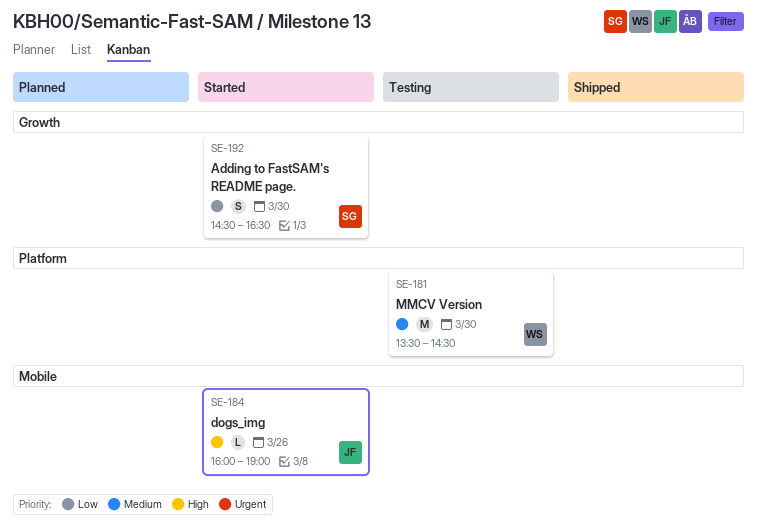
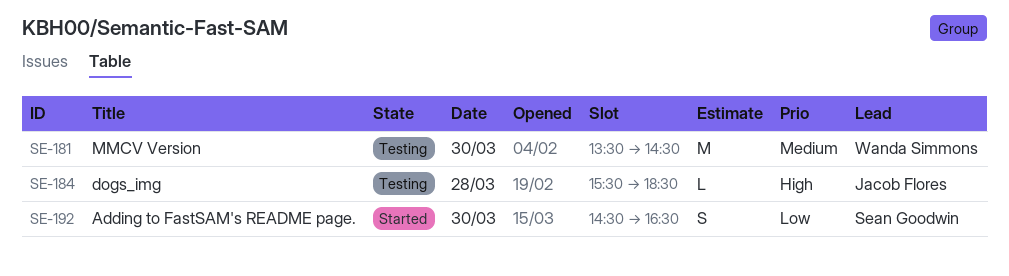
SE-184, status: Started -> Testing
SE-184, day: Mar 26 -> Mar 28
SE-184, begins: 16:00 -> 15:30
SE-184, ends: 19:00 -> 18:30

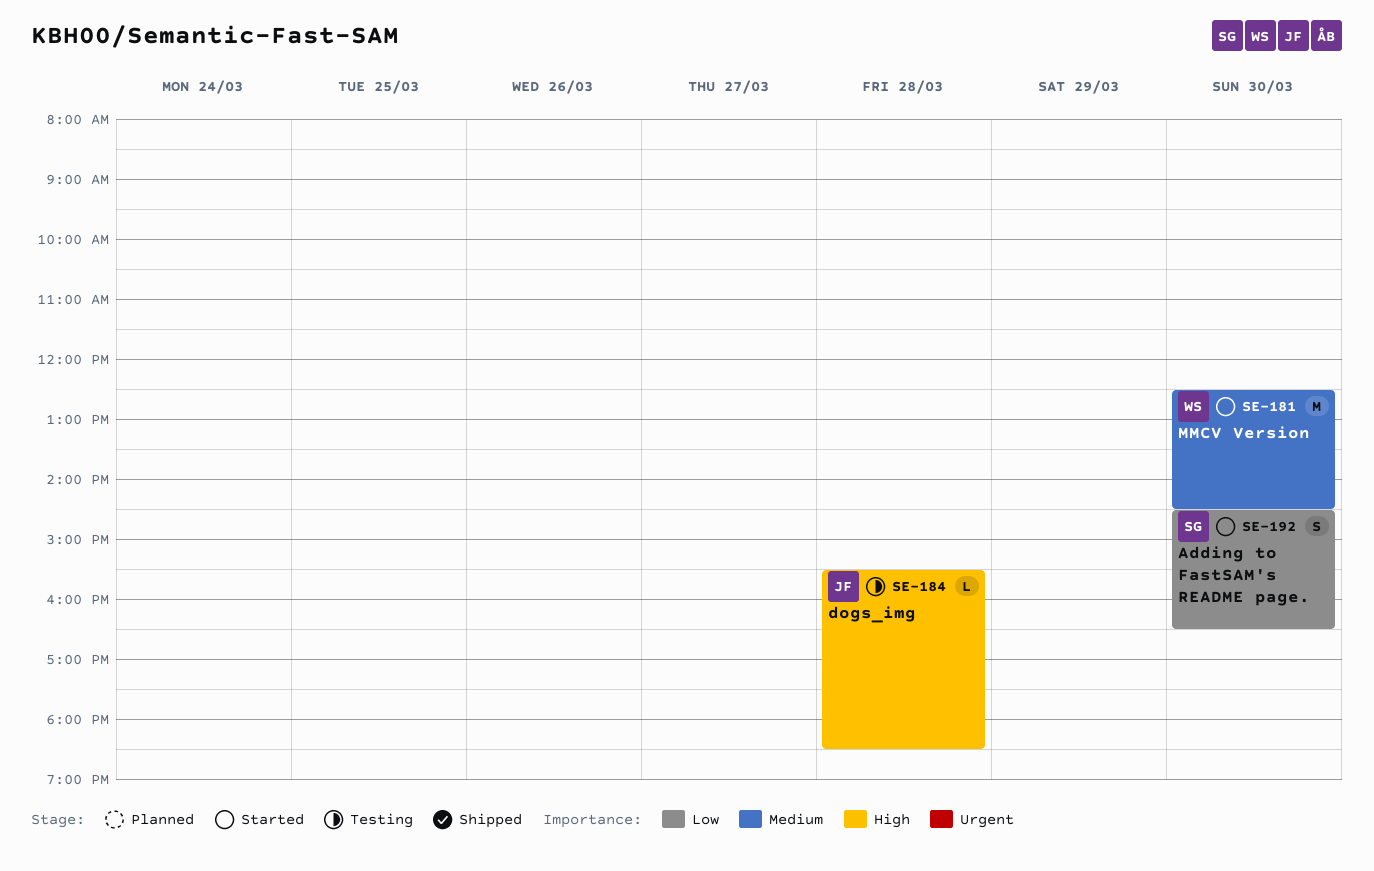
SE-181, status: Testing -> Started
SE-181, begins: 13:30 -> 12:30

